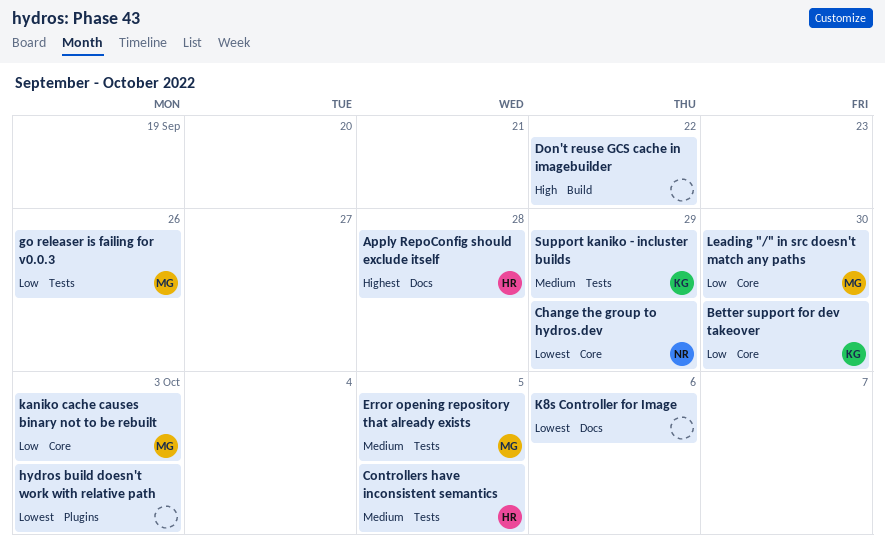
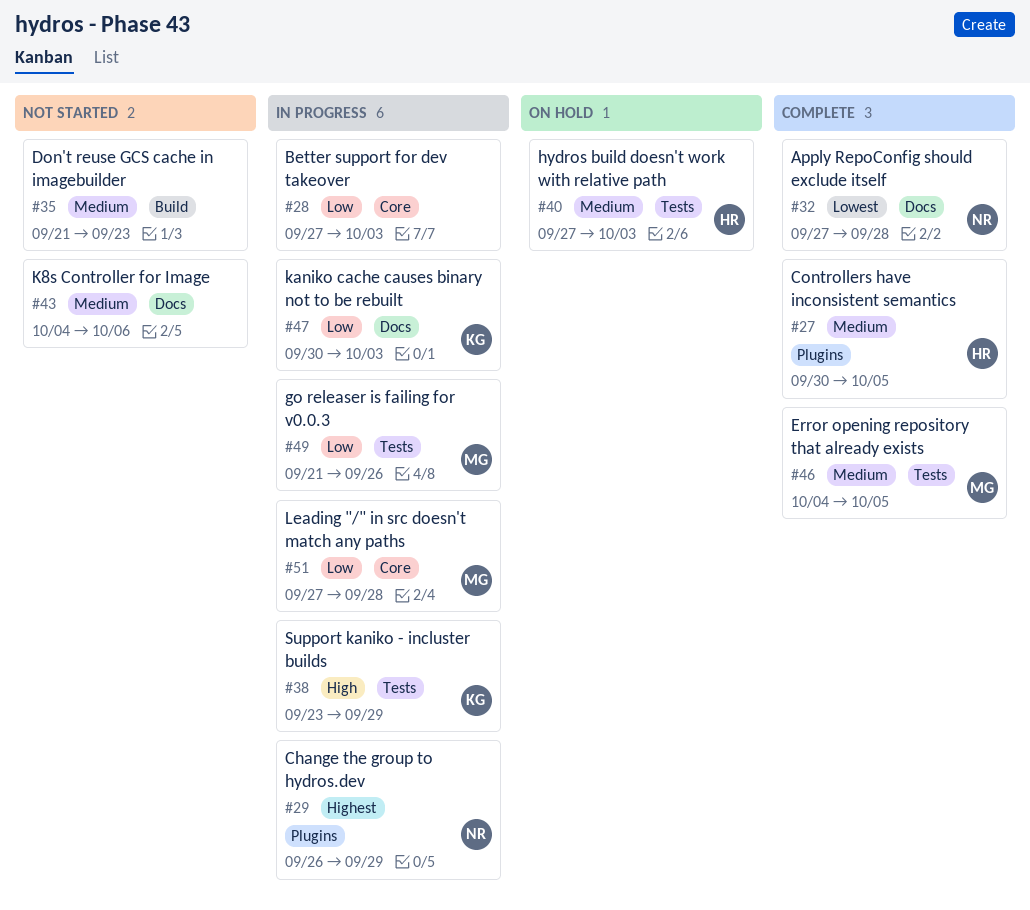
Apply RepoConfig should exclude itself, owner: HR -> NR
Apply RepoConfig should exclude itself, priority: Highest -> Lowest
Better support for dev takeover, owner: KG -> none
Better support for dev takeover, due: Sep 30 -> Oct 3
Change the group to hydros.dev, priority: Lowest -> Highest
Change the group to hydros.dev, label: Core -> Plugins
Controllers have inconsistent semantics, label: Tests -> Plugins
Don't reuse GCS cache in imagebuilder, priority: High -> Medium
Don't reuse GCS cache in imagebuilder, due: Sep 22 -> Sep 23
hydros build doesn't work with relative path, owner: none -> HR
hydros build doesn't work with relative path, priority: Lowest -> Medium
hydros build doesn't work with relative path, label: Plugins -> Tests
K8s Controller for Image, priority: Lowest -> Medium
kaniko cache causes binary not to be rebuilt, owner: MG -> KG
kaniko cache causes binary not to be rebuilt, label: Core -> Docs
Leading "/" in src doesn't match any paths, due: Sep 30 -> Sep 28
Support kaniko - incluster builds, priority: Medium -> High

